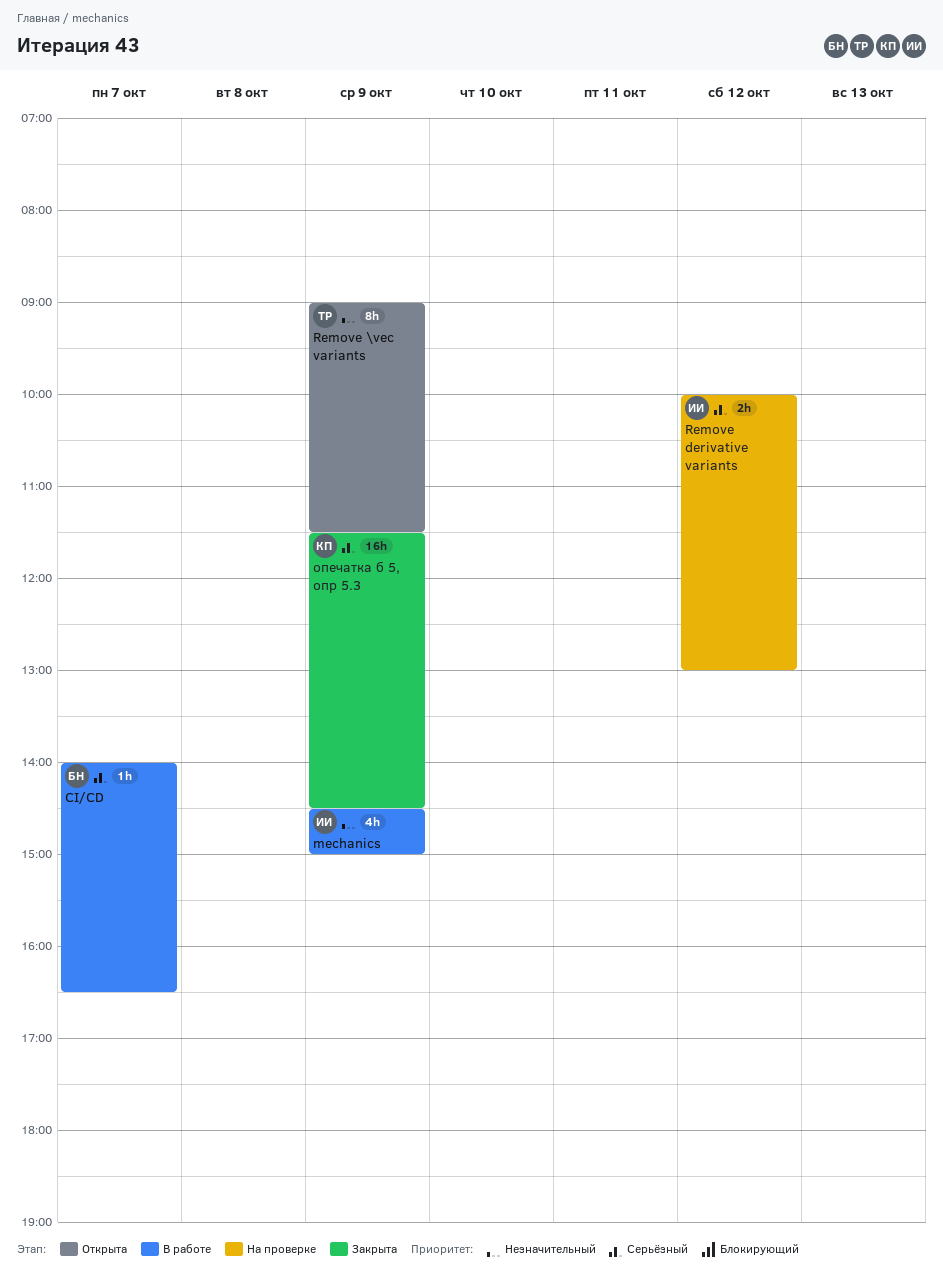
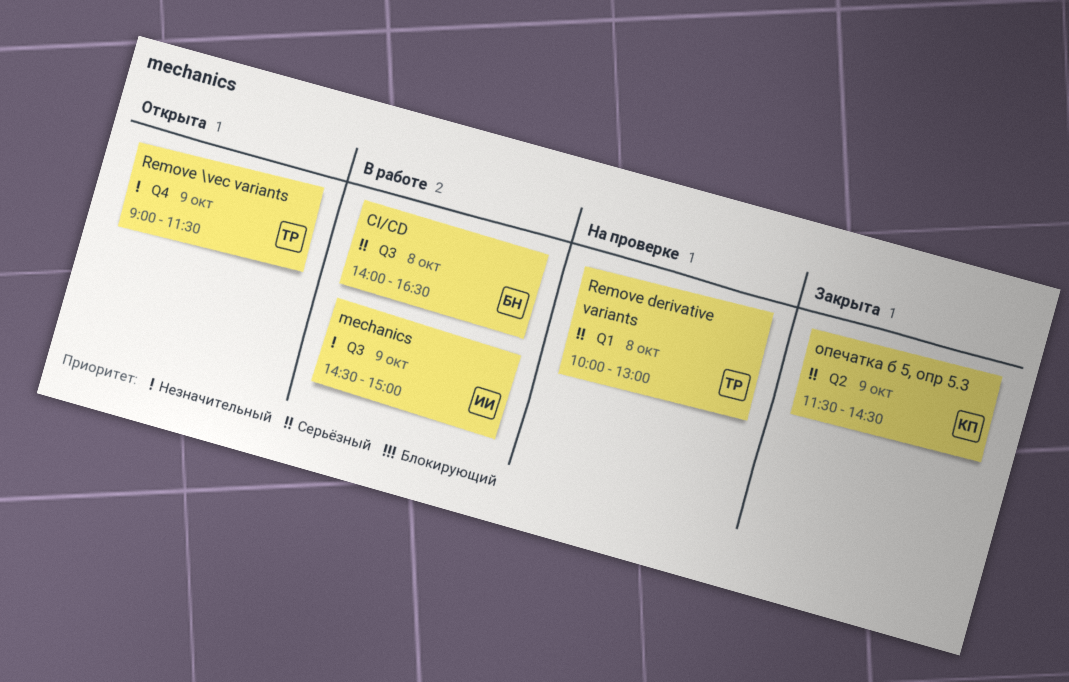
CI/CD, day: Oct 7 -> Oct 8
Remove derivative variants, owner: ИИ -> ТР
Remove derivative variants, day: Oct 12 -> Oct 8

